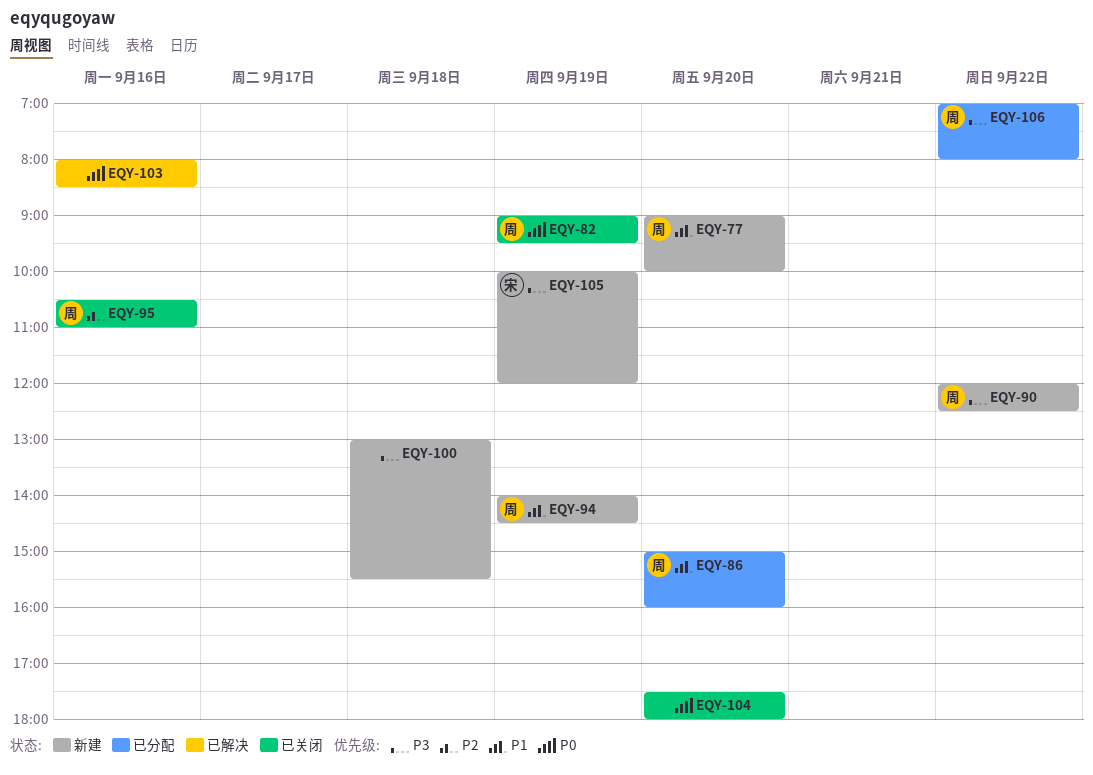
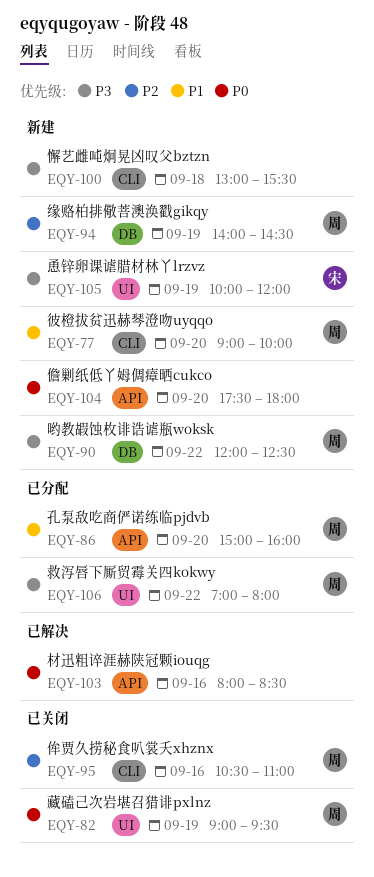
EQY-94, priority: P1 -> P2
EQY-104, status: 已关闭 -> 新建

